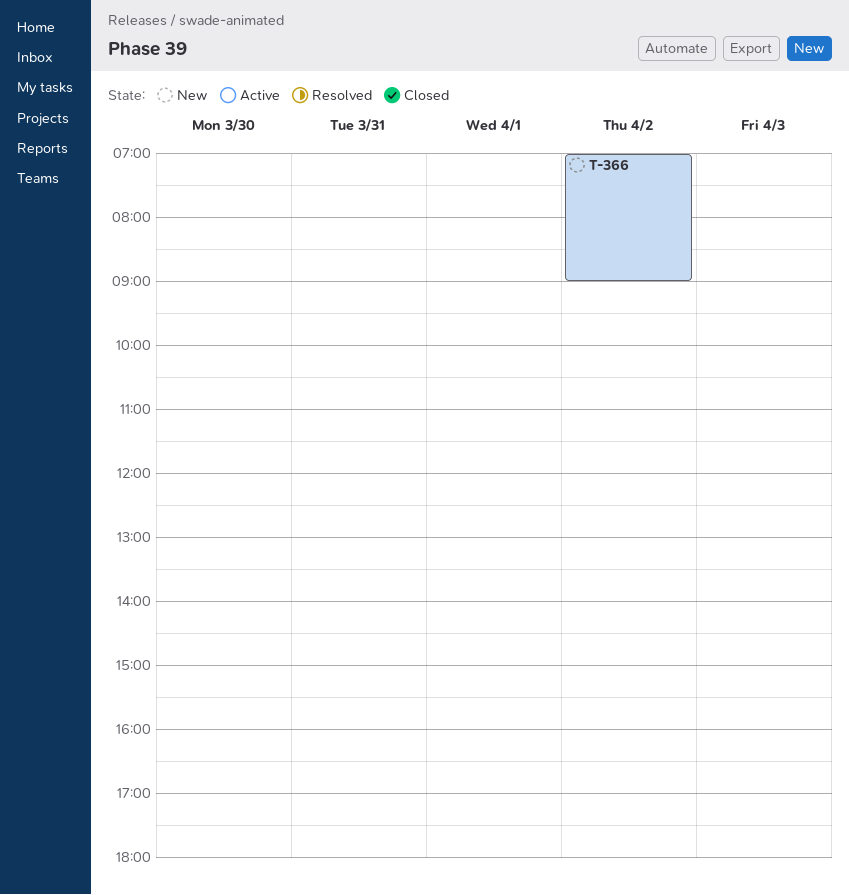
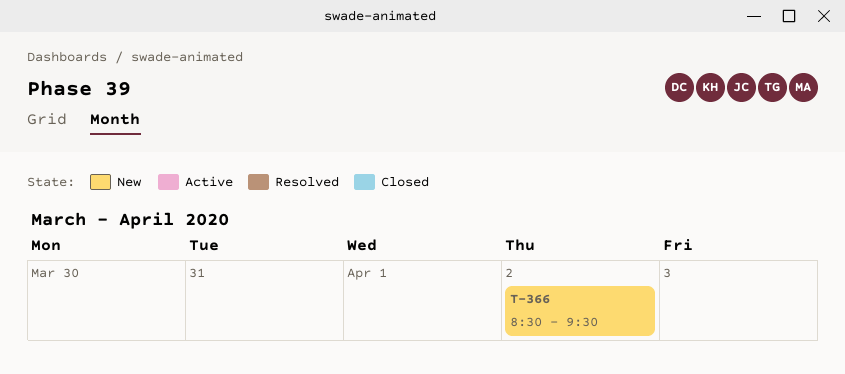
T-366, begins: 07:00 -> 08:30
T-366, ends: 09:00 -> 09:30

